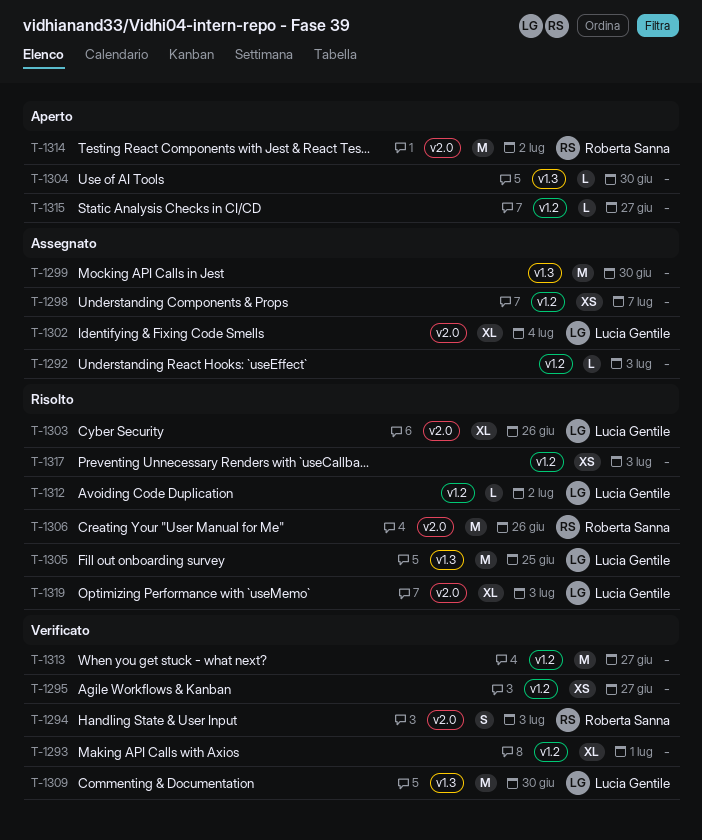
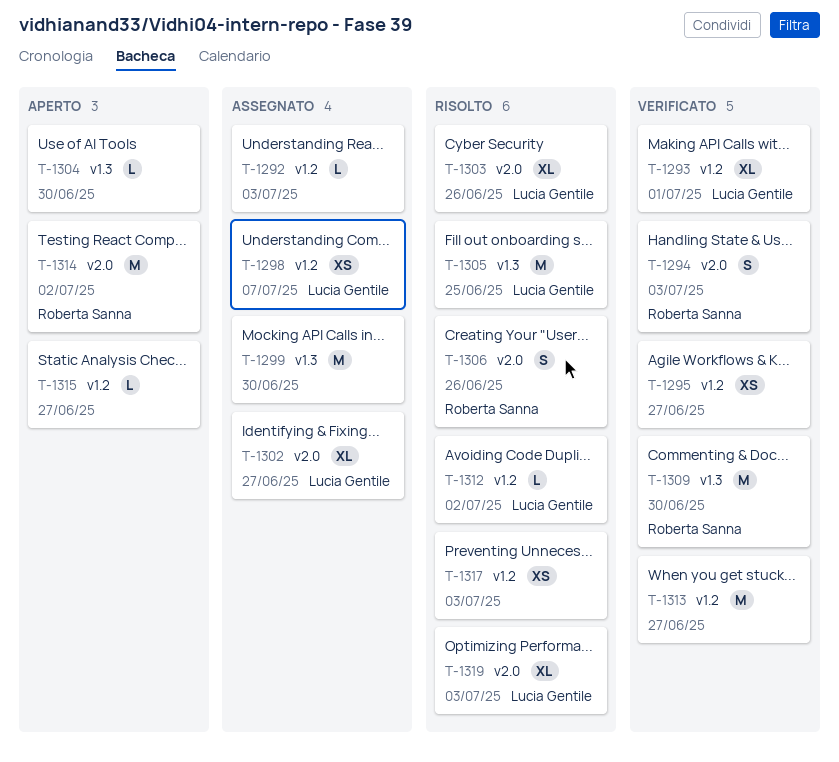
T-1293, owner: none -> Lucia Gentile
T-1298, owner: none -> Lucia Gentile
T-1302, due: Jul 4 -> Jun 27
T-1306, estimate: M -> S
T-1309, owner: Lucia Gentile -> Roberta Sanna

